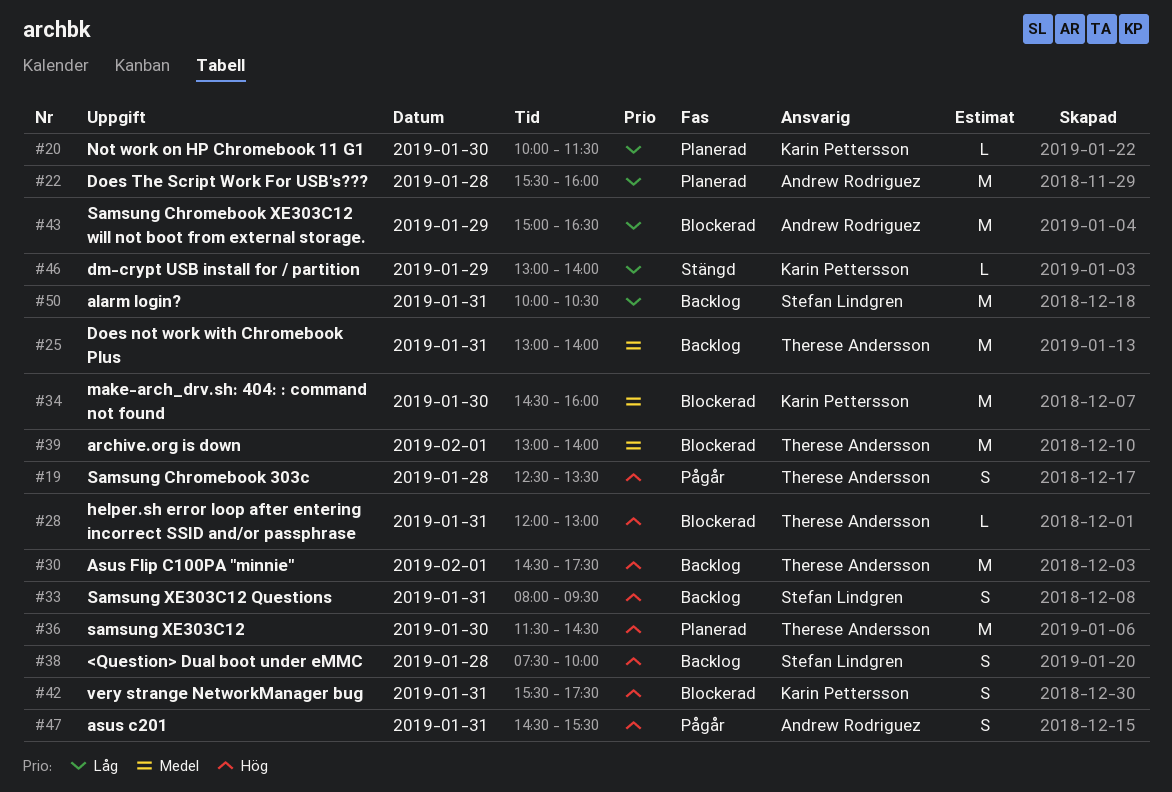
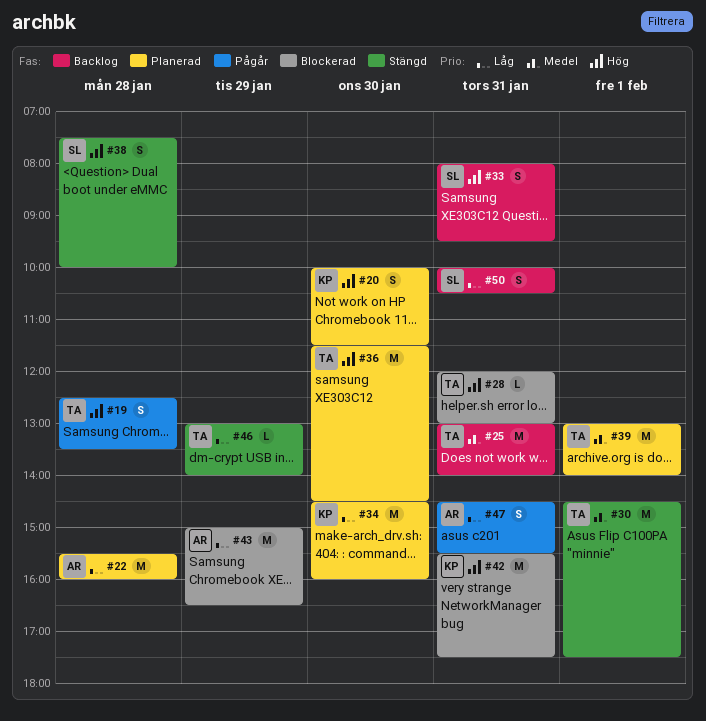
#20, priority: Låg -> Hög
#20, estimate: L -> S
#30, status: Backlog -> Stängd
#30, priority: Hög -> Medel
#34, status: Blockerad -> Planerad
#34, priority: Medel -> Låg
#38, status: Backlog -> Stängd
#39, status: Blockerad -> Planerad
#42, estimate: S -> M
#46, owner: Karin Pettersson -> Therese Andersson
#47, priority: Hög -> Låg
#50, estimate: M -> S

